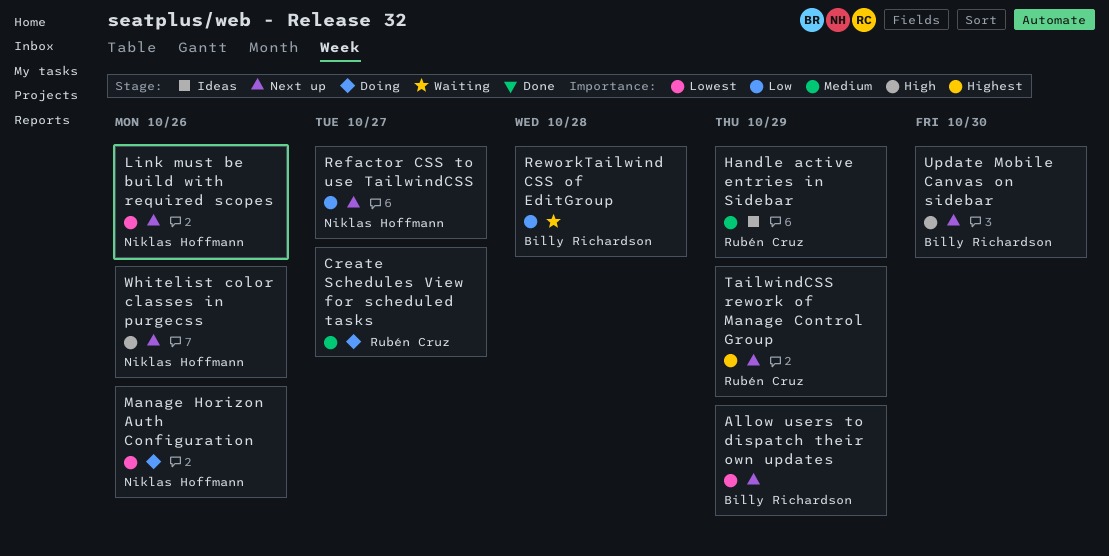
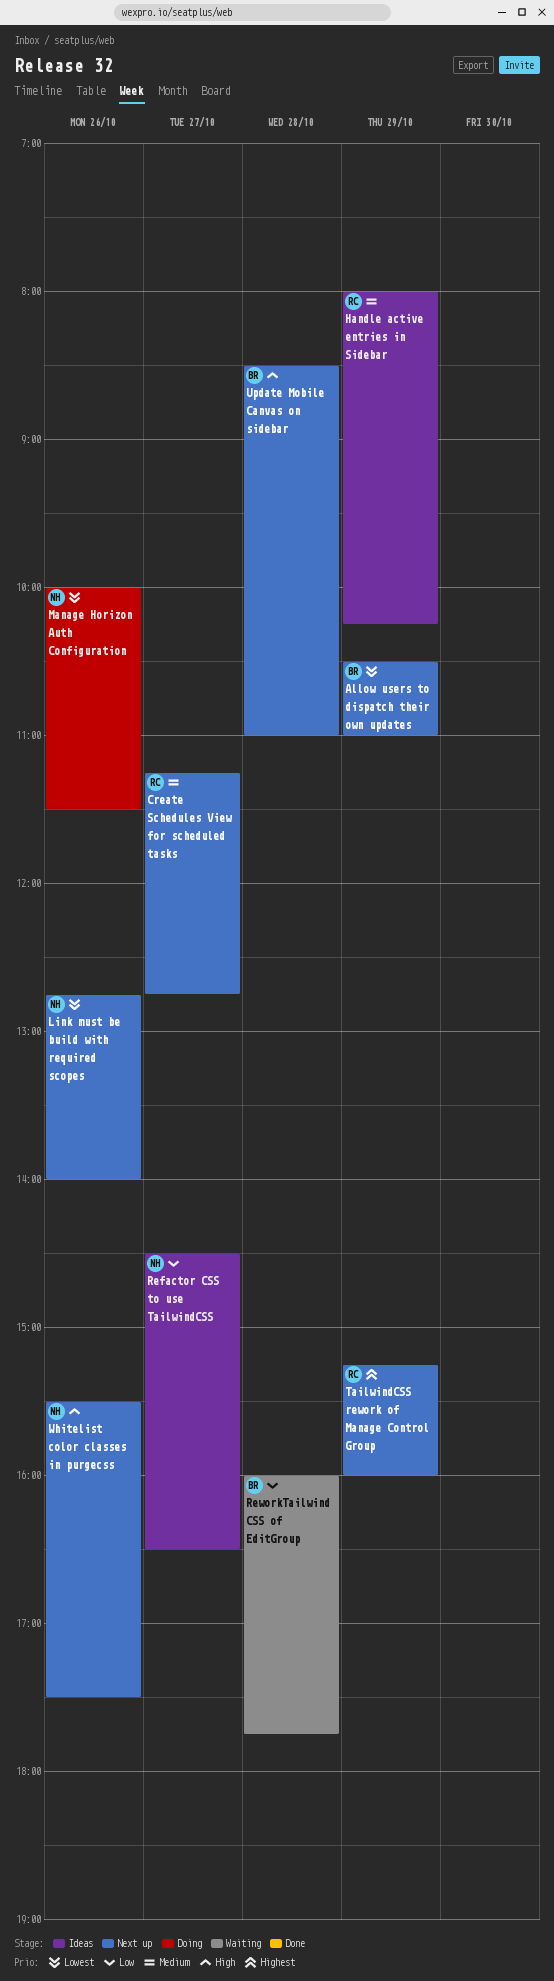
Create Schedules View for scheduled tasks, status: Doing -> Next up
Refactor CSS to use TailwindCSS, status: Next up -> Ideas
Update Mobile Canvas on sidebar, day: Oct 30 -> Oct 28

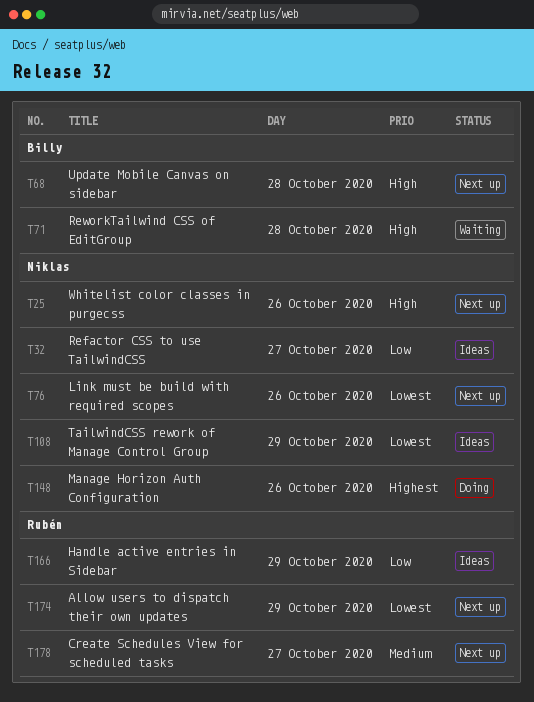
Allow users to dispatch their own updates, owner: Billy -> Rubén
Handle active entries in Sidebar, priority: Medium -> Low
Manage Horizon Auth Configuration, priority: Lowest -> Highest
ReworkTailwind CSS of EditGroup, priority: Low -> High
TailwindCSS rework of Manage Control Group, status: Next up -> Ideas
TailwindCSS rework of Manage Control Group, owner: Rubén -> Niklas
TailwindCSS rework of Manage Control Group, priority: Highest -> Lowest

